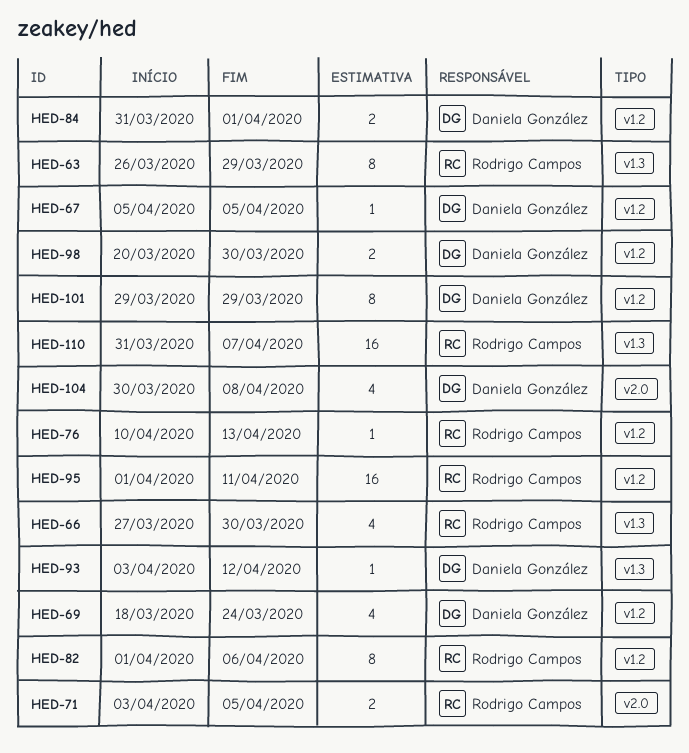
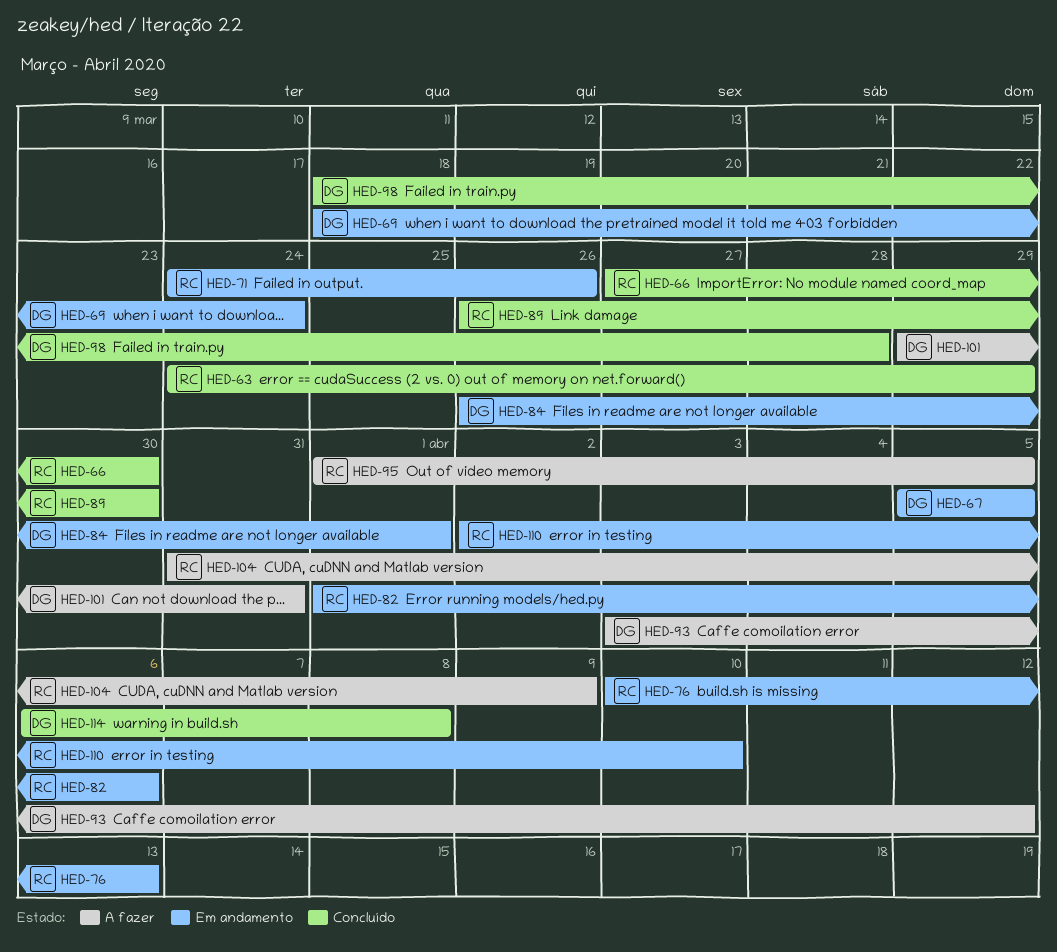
HED-63, start: Mar 26 -> Mar 24
HED-71, start: Apr 3 -> Mar 24
HED-71, due: Apr 5 -> Mar 26
HED-84, start: Mar 31 -> Mar 26
HED-89: none -> present
HED-95, due: Apr 11 -> Apr 5
HED-98, start: Mar 20 -> Mar 18
HED-98, due: Mar 30 -> Mar 28
HED-101, due: Mar 29 -> Mar 31
HED-104, owner: Daniela González -> Rodrigo Campos
HED-104, start: Mar 30 -> Mar 31
HED-104, due: Apr 8 -> Apr 9
HED-110, start: Mar 31 -> Apr 2
HED-110, due: Apr 7 -> Apr 10
HED-114: none -> present

